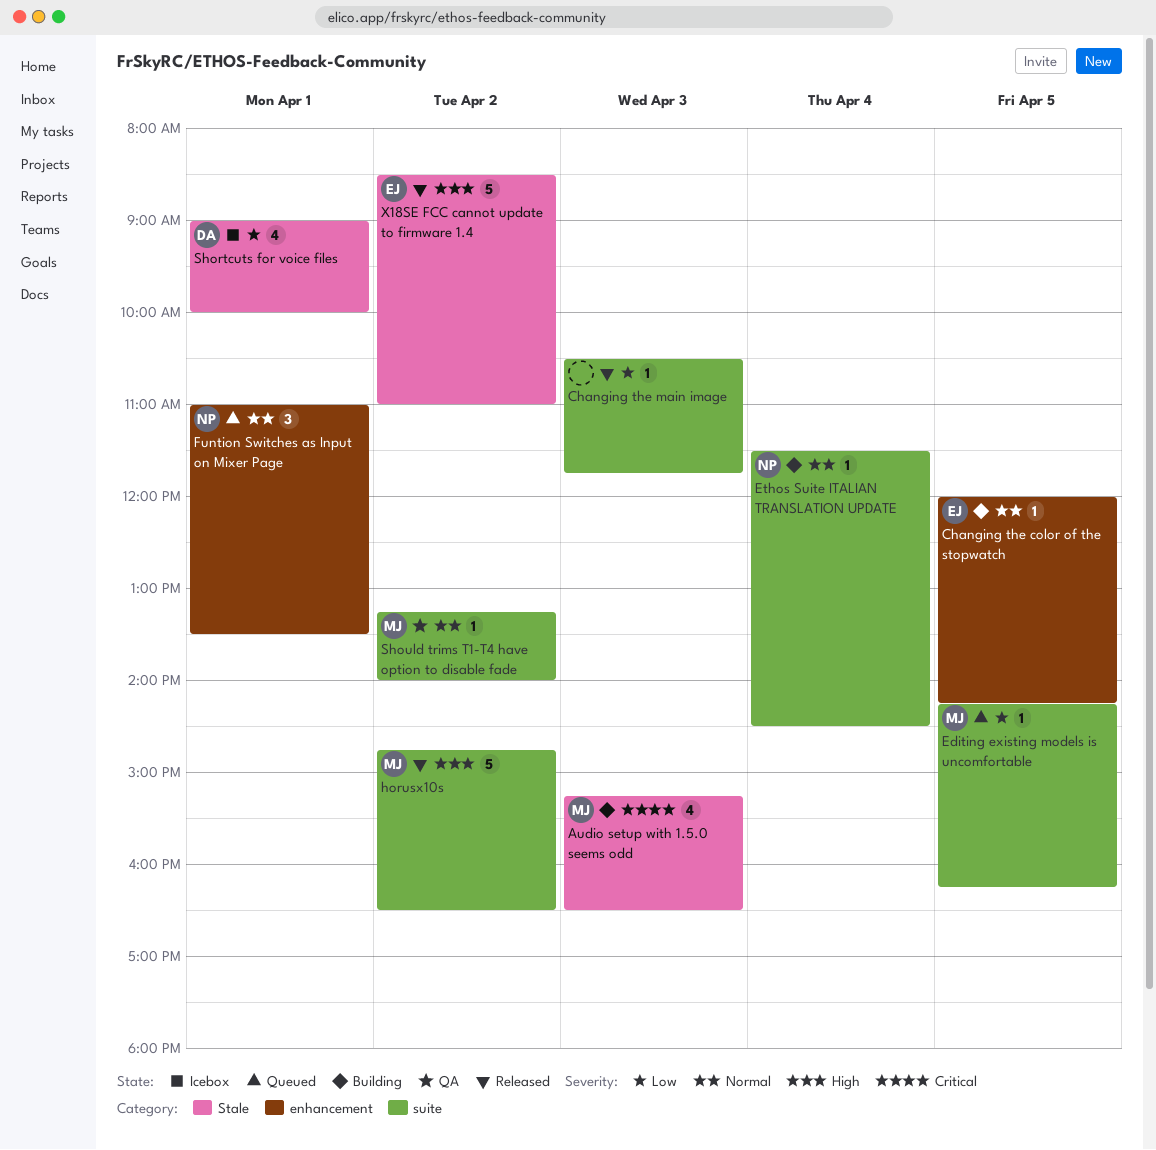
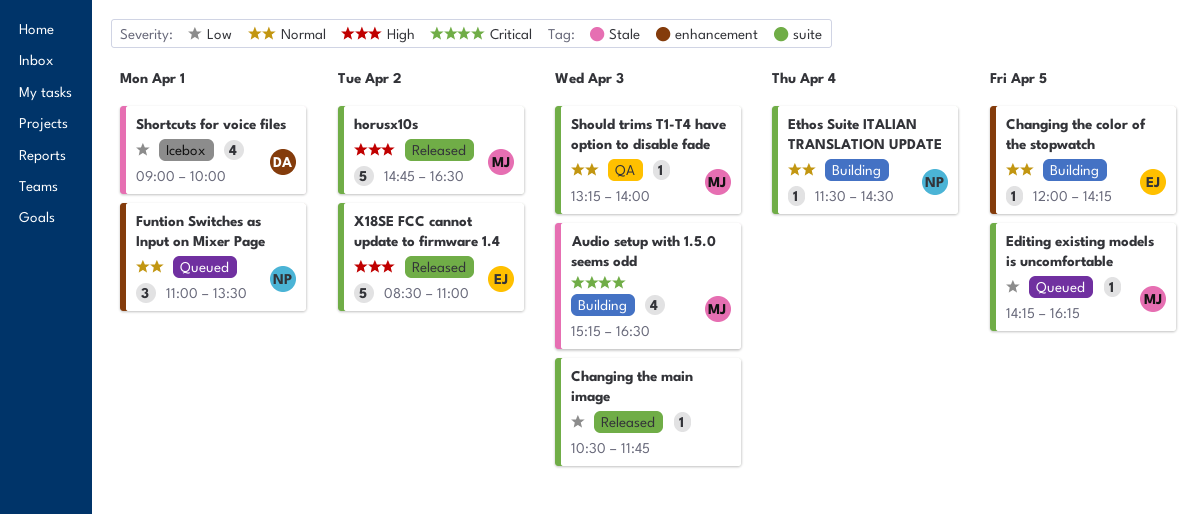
Should trims T1-T4 have option to disable fade, day: Apr 2 -> Apr 3
X18SE FCC cannot update to firmware 1.4, label: Stale -> suite

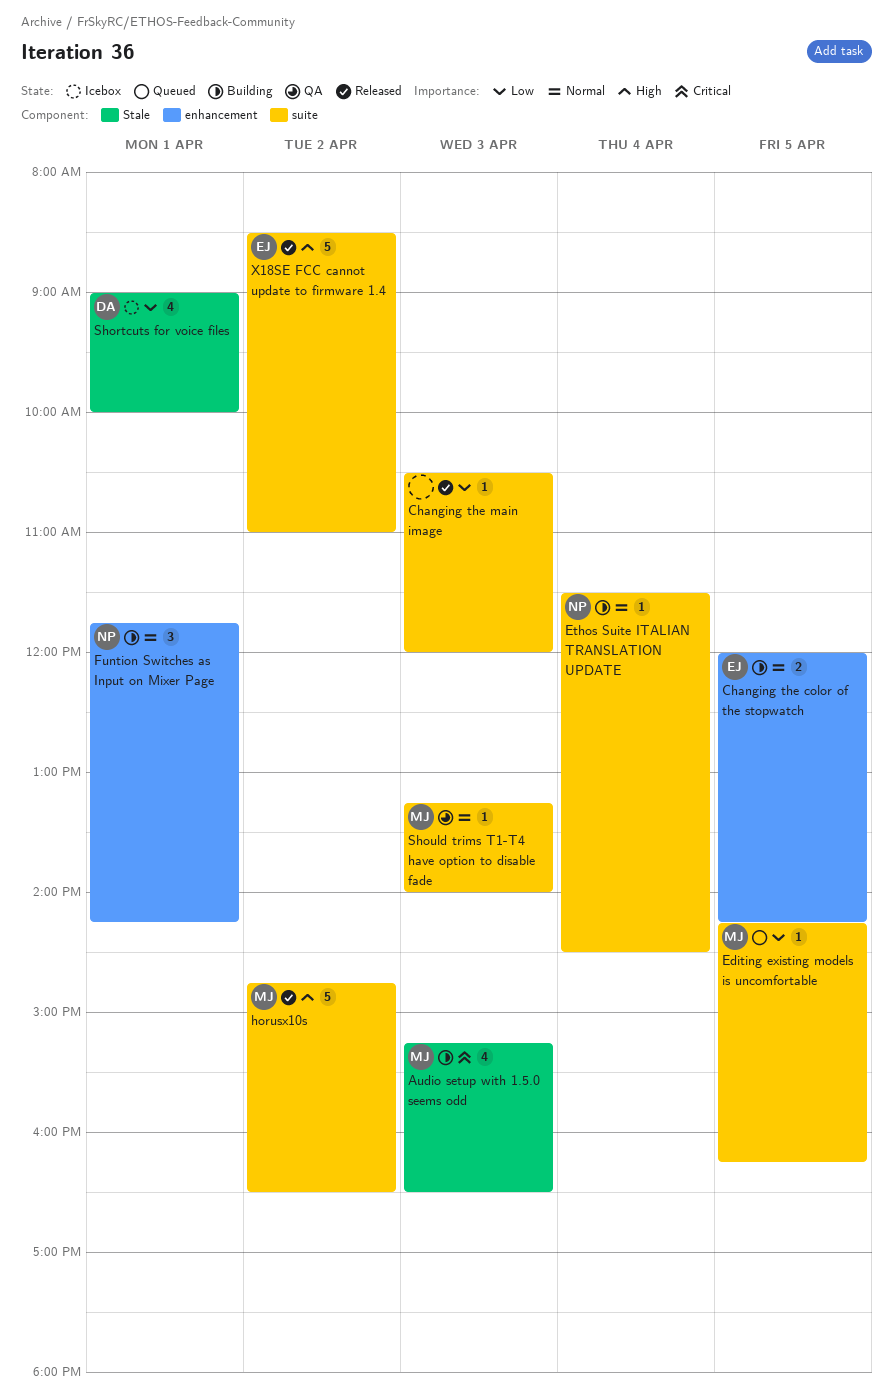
Changing the color of the stopwatch, estimate: 1 -> 2
Changing the main image, ends: 11:45 -> 12:00
Funtion Switches as Input on Mixer Page, status: Queued -> Building
Funtion Switches as Input on Mixer Page, begins: 11:00 -> 11:45
Funtion Switches as Input on Mixer Page, ends: 13:30 -> 14:15

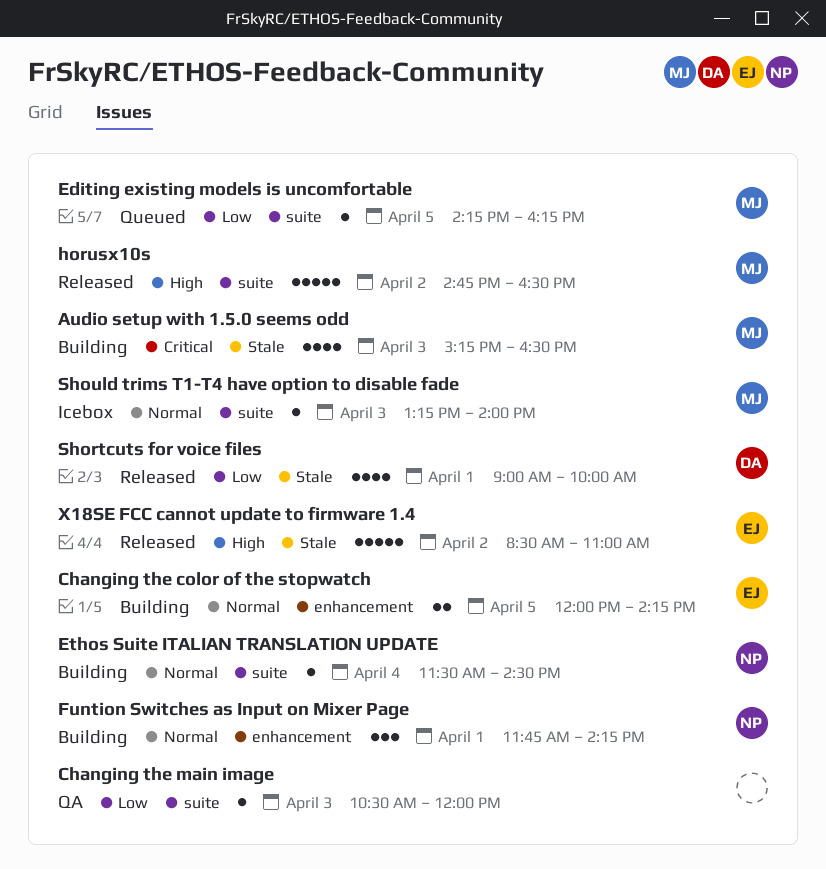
Changing the main image, status: Released -> QA
Shortcuts for voice files, status: Icebox -> Released
Should trims T1-T4 have option to disable fade, status: QA -> Icebox
X18SE FCC cannot update to firmware 1.4, label: suite -> Stale

